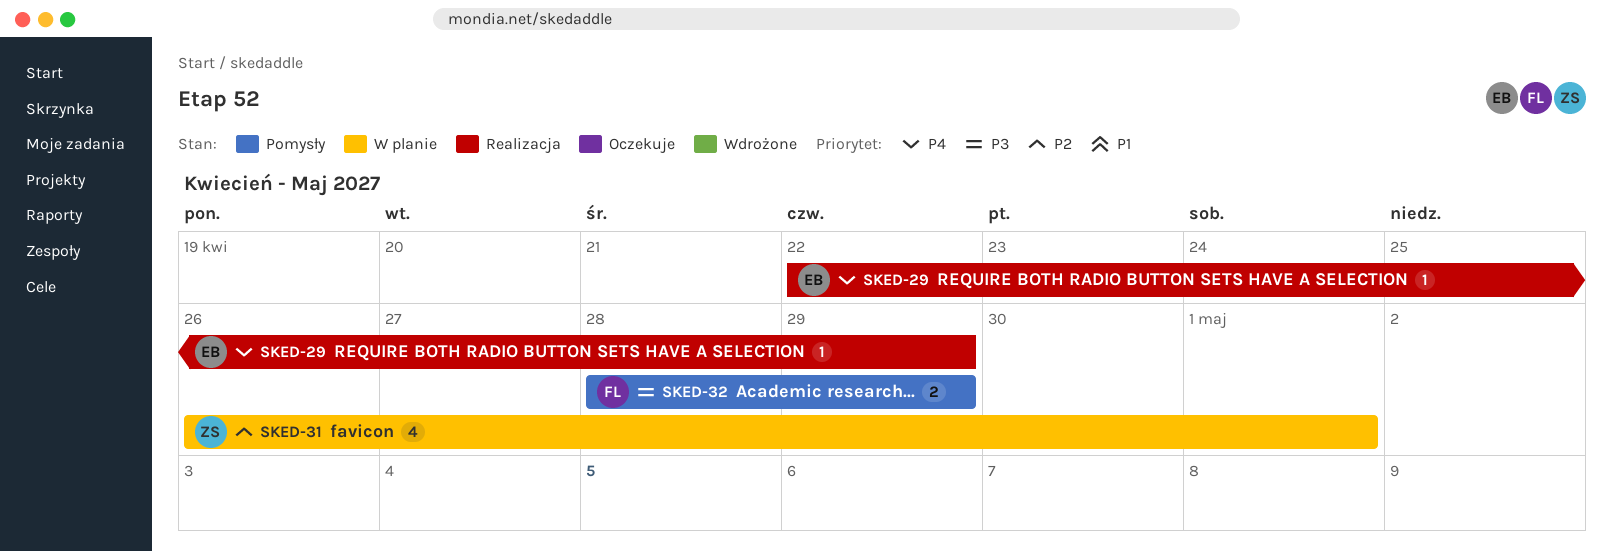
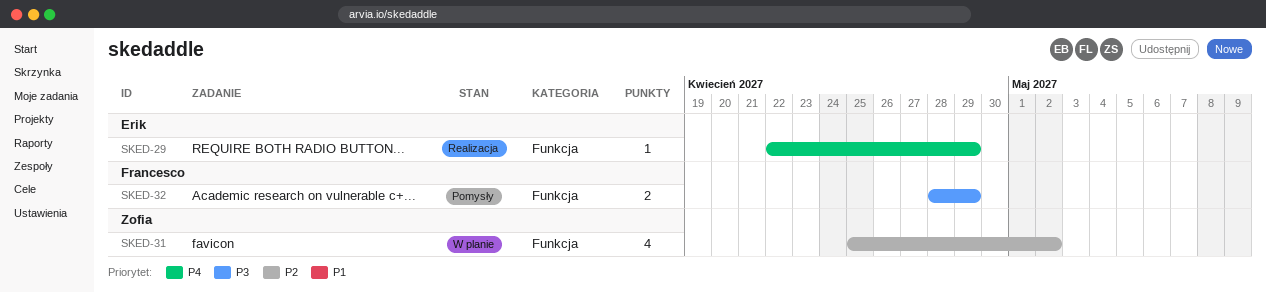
SKED-31, start: Apr 26 -> Apr 25
SKED-31, due: May 1 -> May 2

